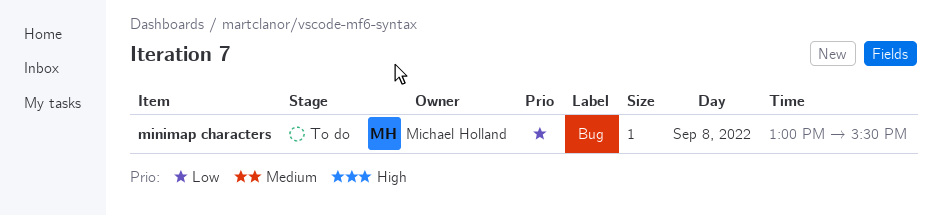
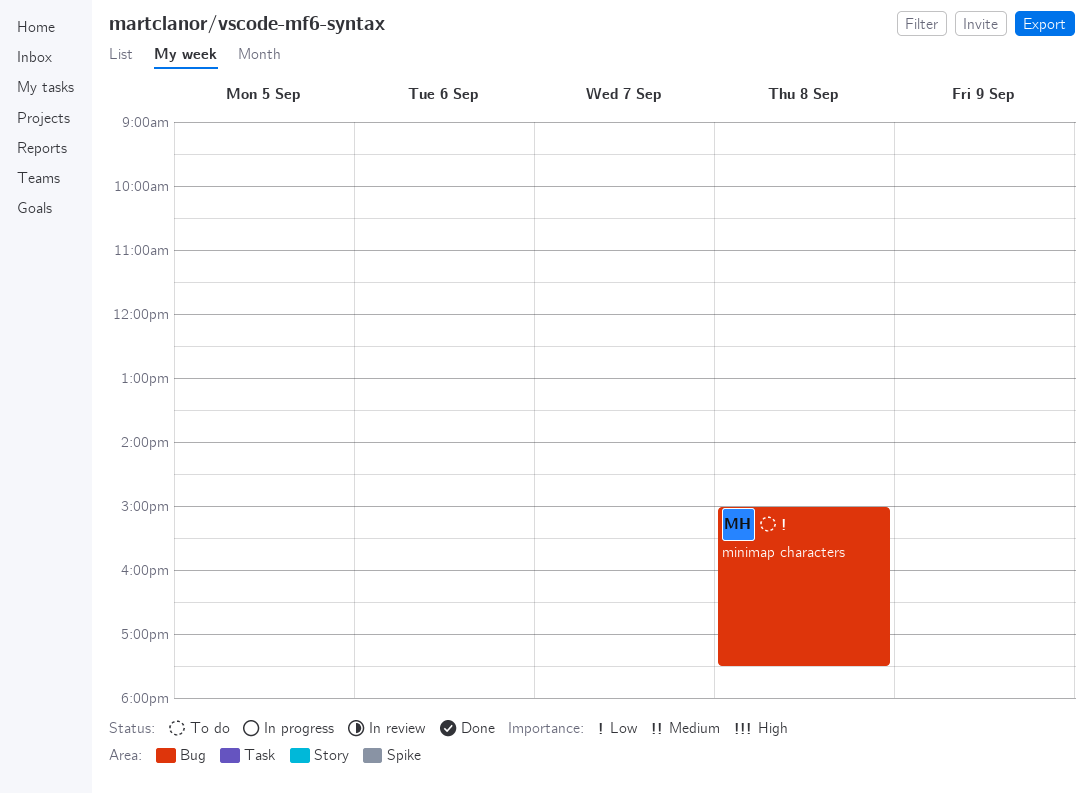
minimap characters, begins: 13:00 -> 15:00
minimap characters, ends: 15:30 -> 17:30

